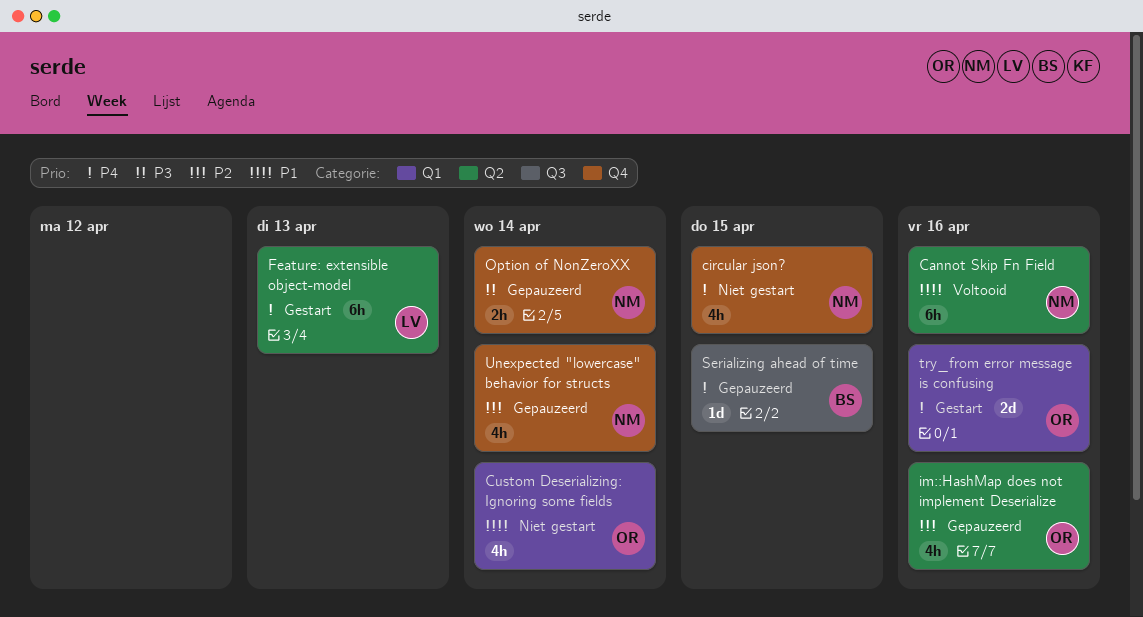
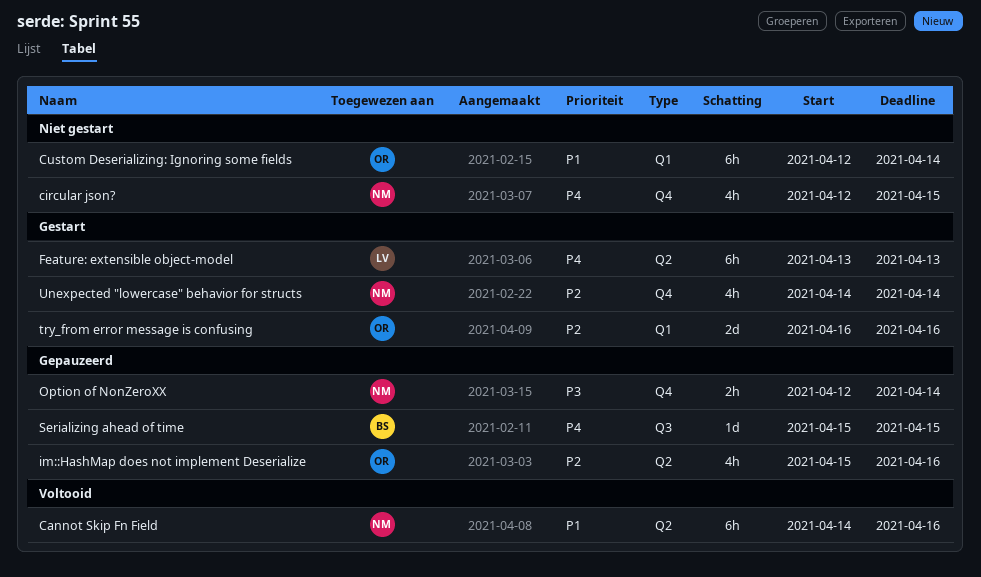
Custom Deserializing: Ignoring some fields, estimate: 4h -> 6h
try_from error message is confusing, priority: P4 -> P2
Unexpected "lowercase" behavior for structs, status: Gepauzeerd -> Gestart

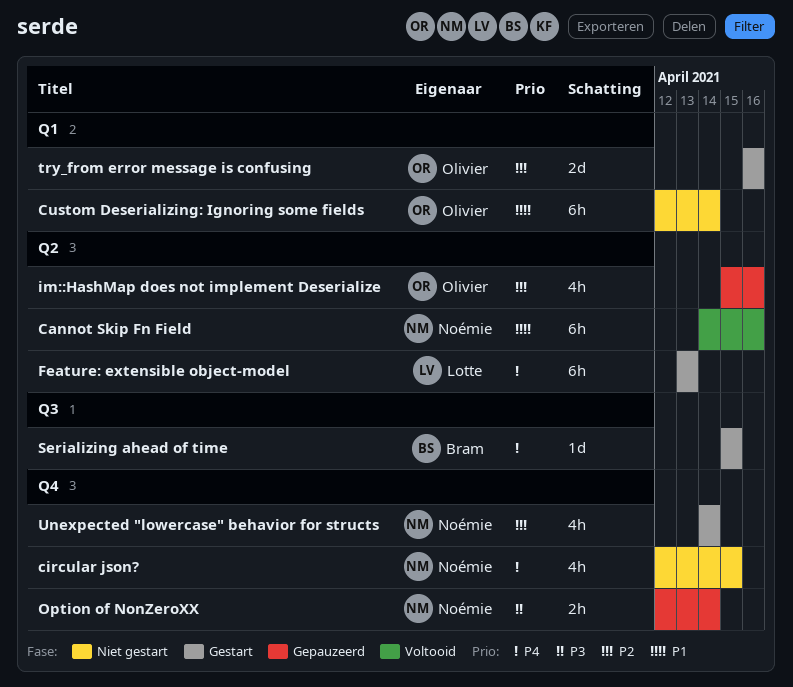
Serializing ahead of time, status: Gepauzeerd -> Gestart

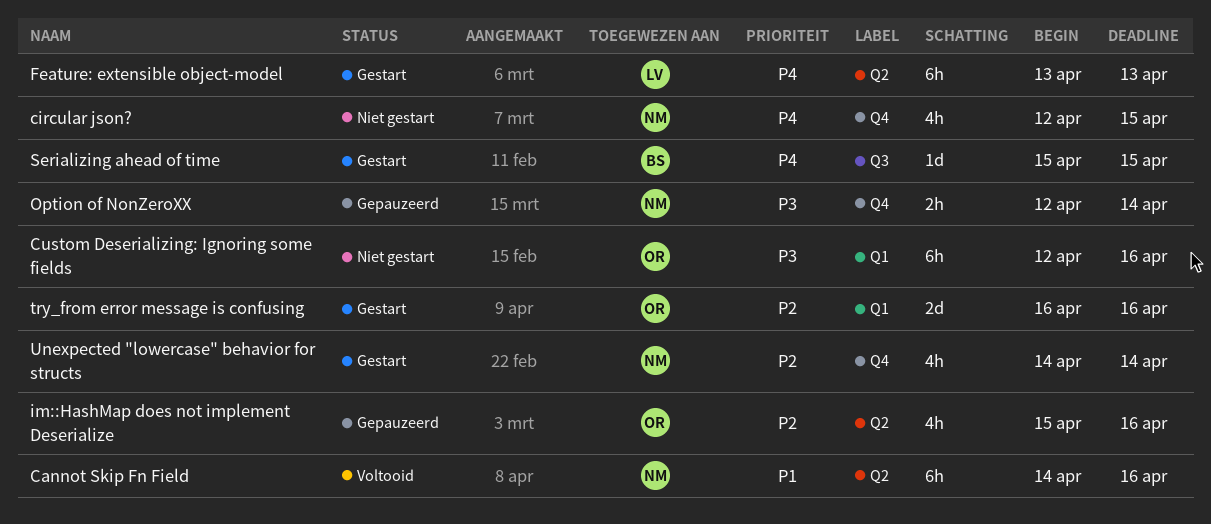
Custom Deserializing: Ignoring some fields, priority: P1 -> P3
Custom Deserializing: Ignoring some fields, due: Apr 14 -> Apr 16

